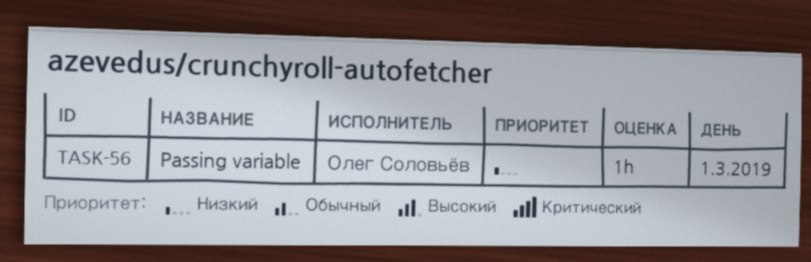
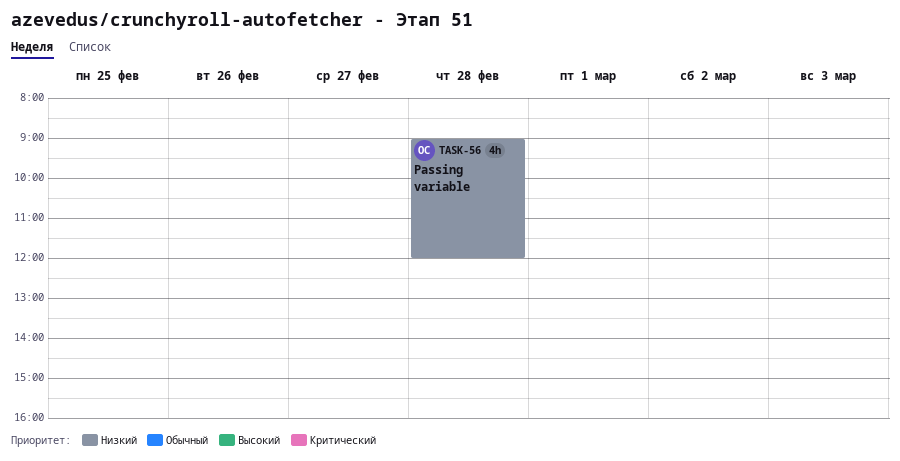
TASK-56, estimate: 1h -> 4h
TASK-56, day: Mar 1 -> Feb 28

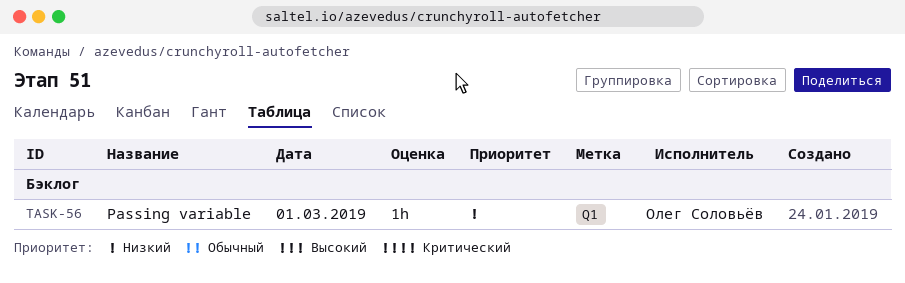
TASK-56, estimate: 4h -> 1h
TASK-56, day: Feb 28 -> Mar 1

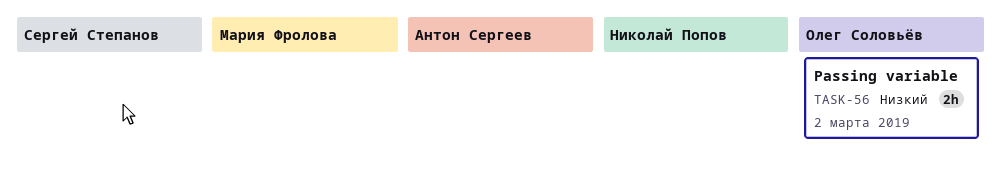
TASK-56, estimate: 1h -> 2h
TASK-56, day: Mar 1 -> Mar 2

